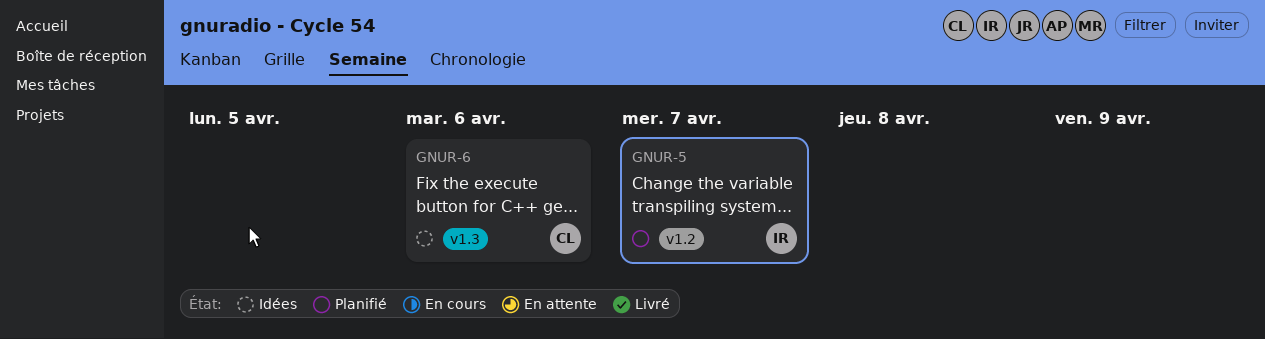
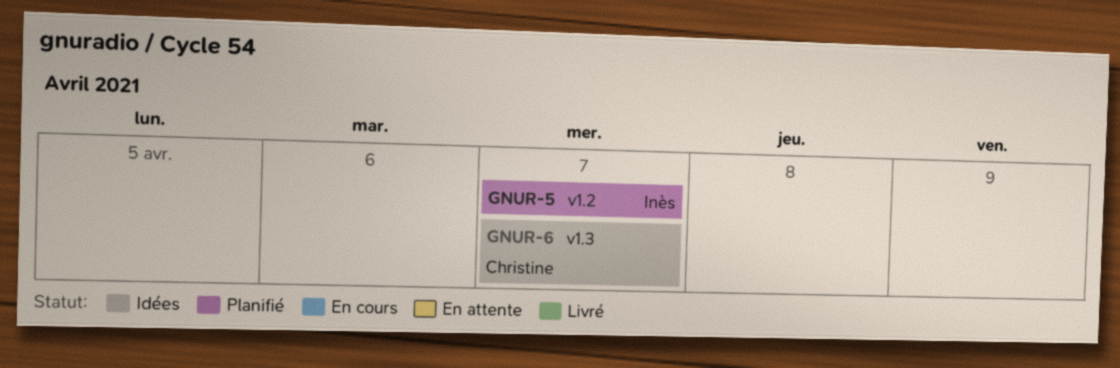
GNUR-6, due: Apr 6 -> Apr 7

